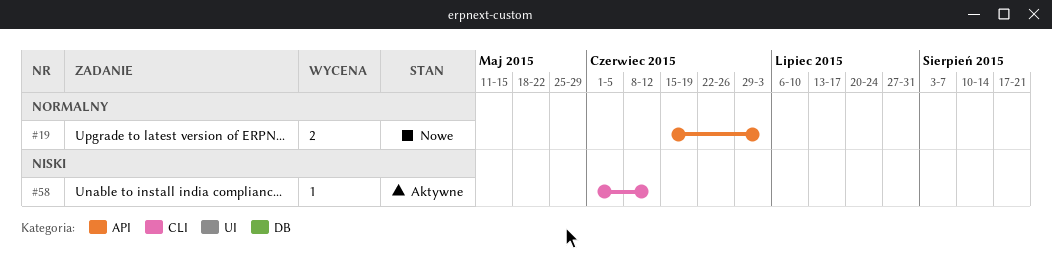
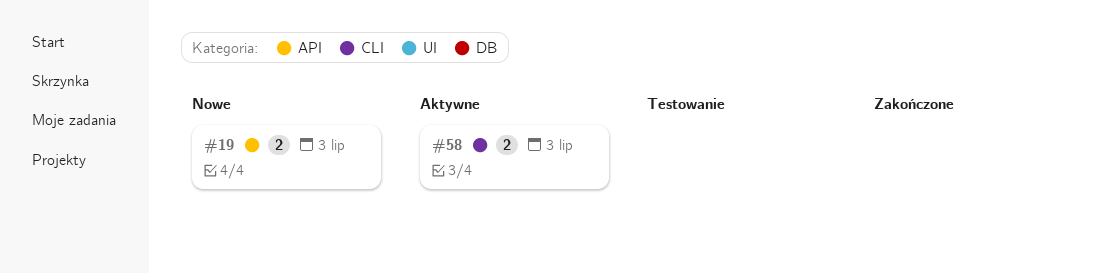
#58, estimate: 1 -> 2
#58, due: Jun 12 -> Jul 3

